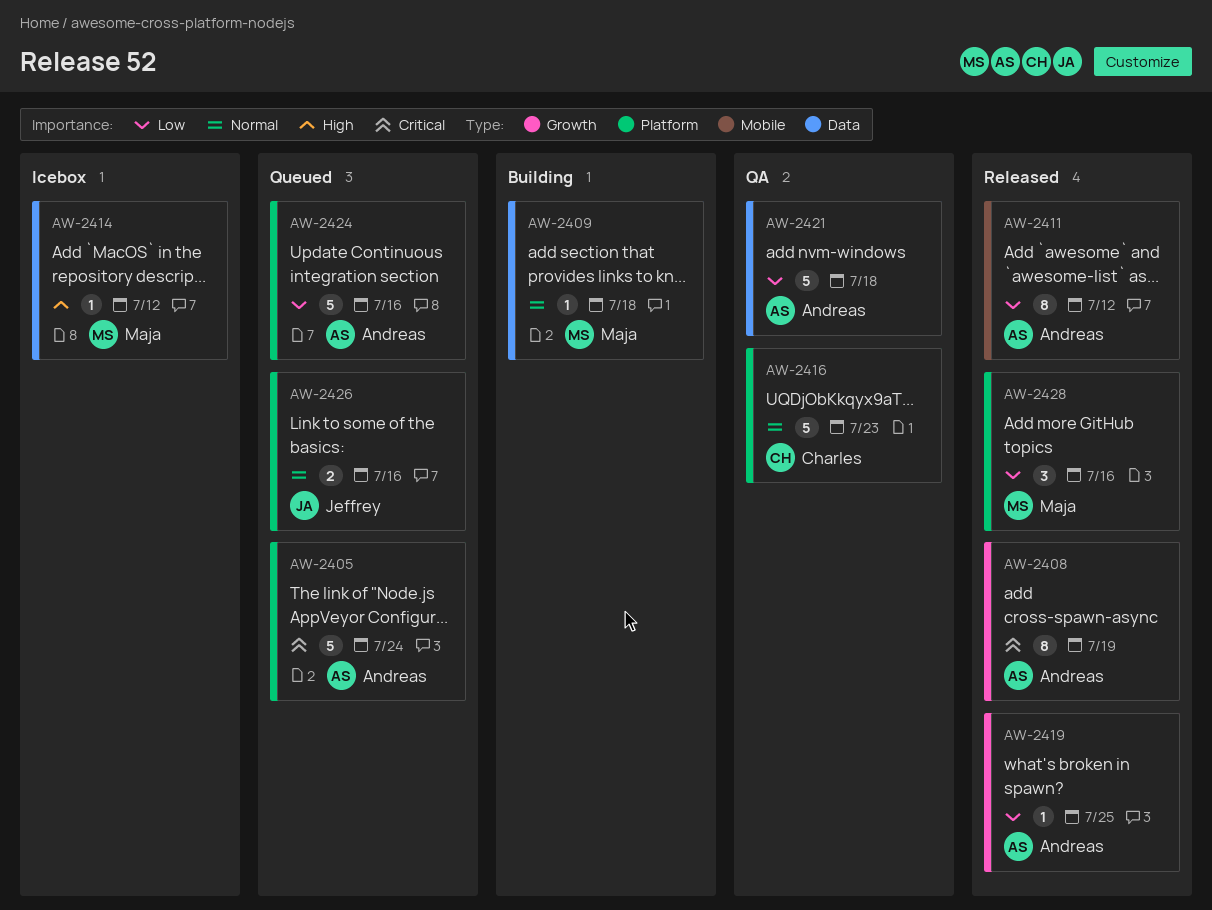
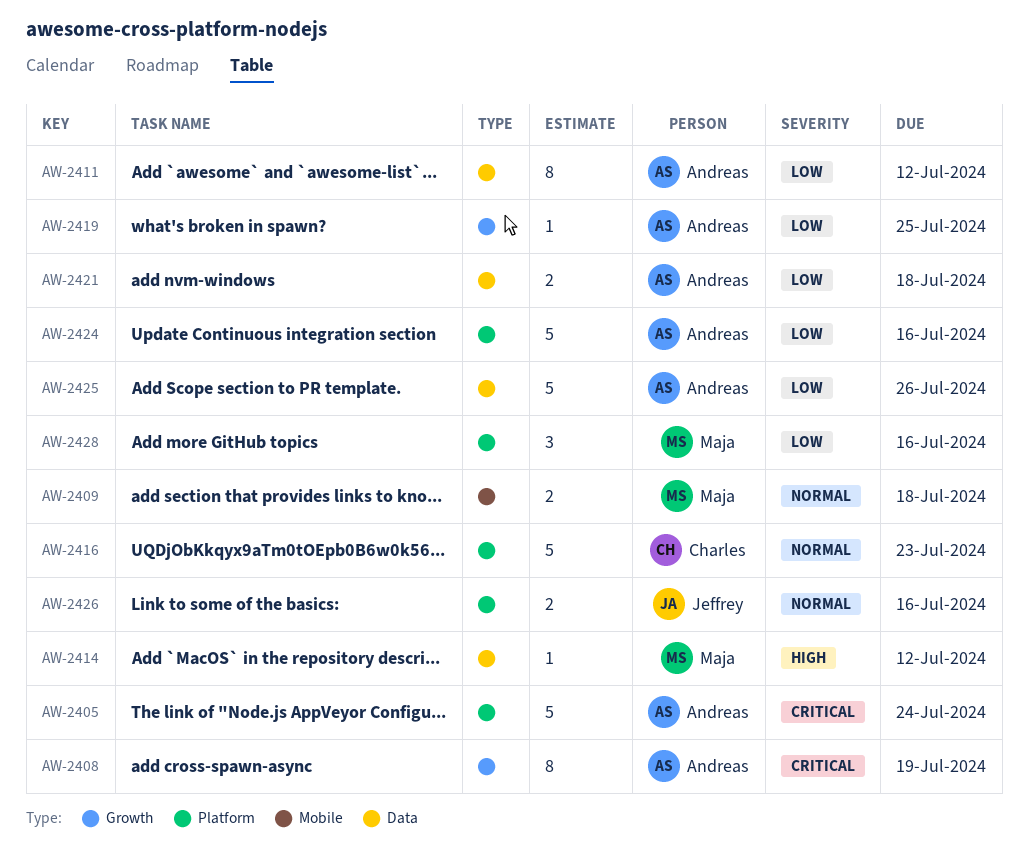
AW-2409, label: Data -> Mobile
AW-2409, estimate: 1 -> 2
AW-2411, label: Mobile -> Data
AW-2421, estimate: 5 -> 2
AW-2425: none -> present

